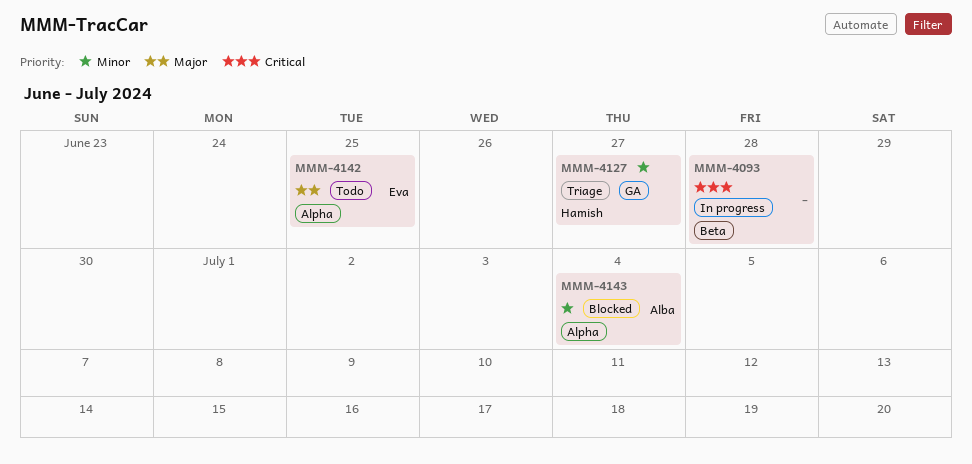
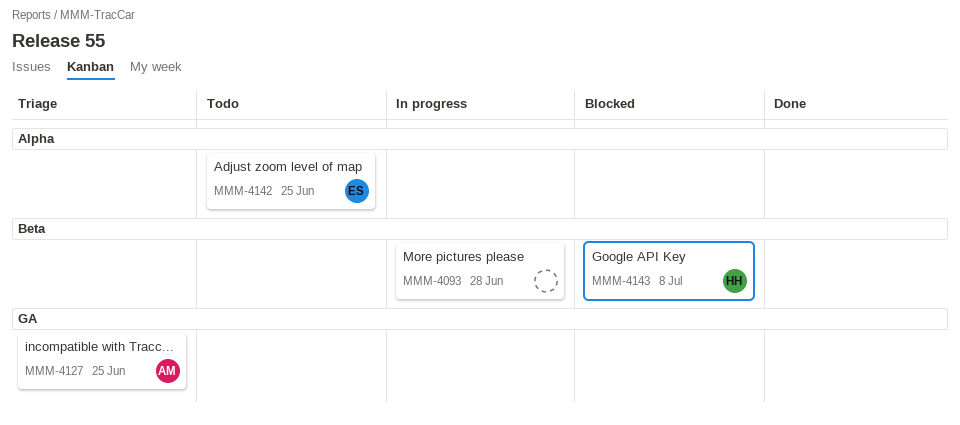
MMM-4127, owner: Hamish -> Alba
MMM-4127, due: Jun 27 -> Jun 25
MMM-4143, owner: Alba -> Hamish
MMM-4143, label: Alpha -> Beta
MMM-4143, due: Jul 4 -> Jul 8

